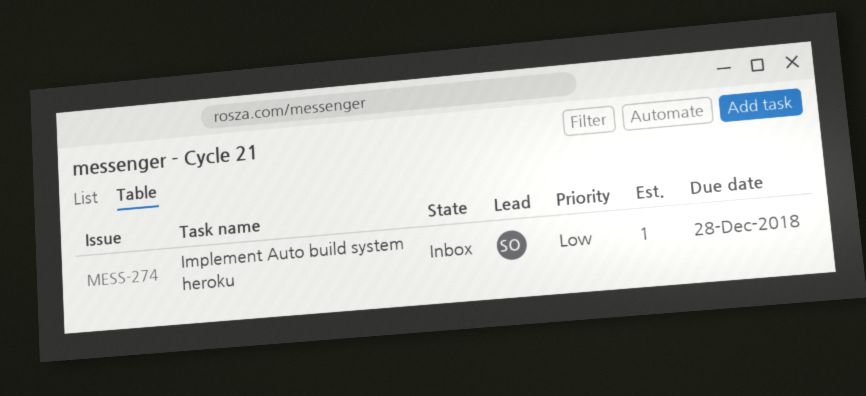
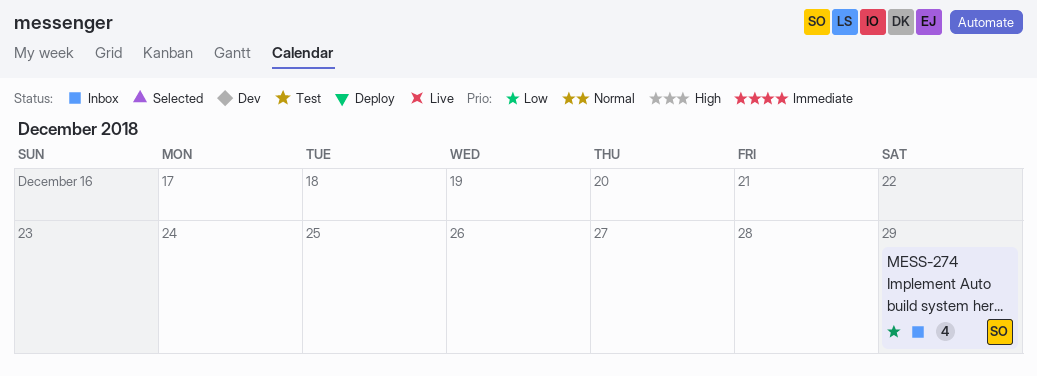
MESS-274, estimate: 1 -> 4
MESS-274, due: Dec 28 -> Dec 29

